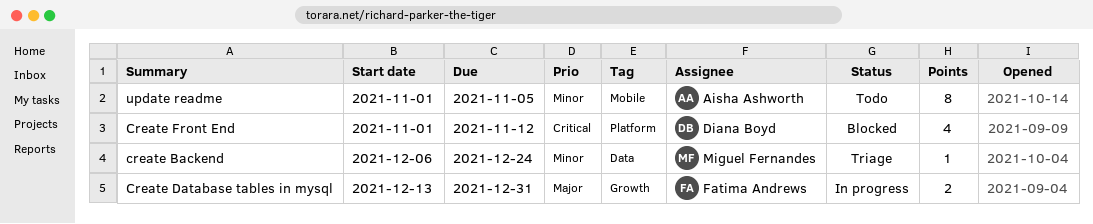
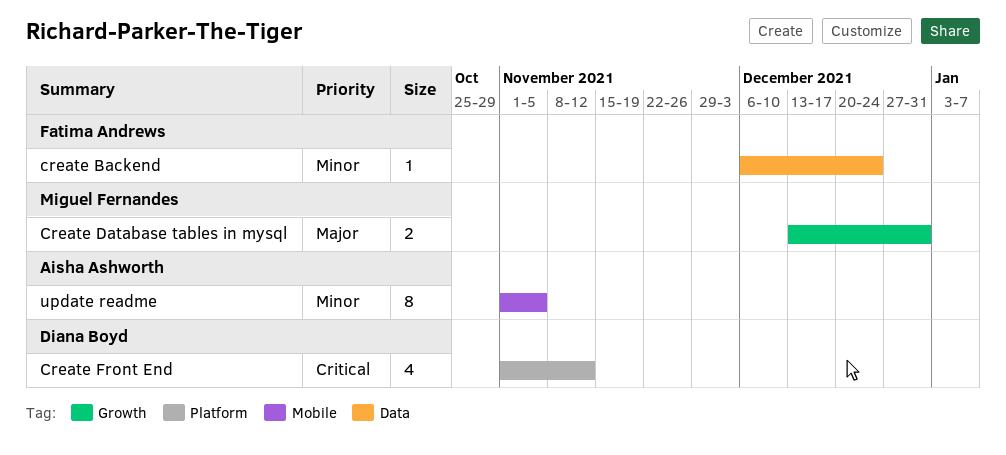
create Backend, owner: Miguel Fernandes -> Fatima Andrews
Create Database tables in mysql, owner: Fatima Andrews -> Miguel Fernandes

